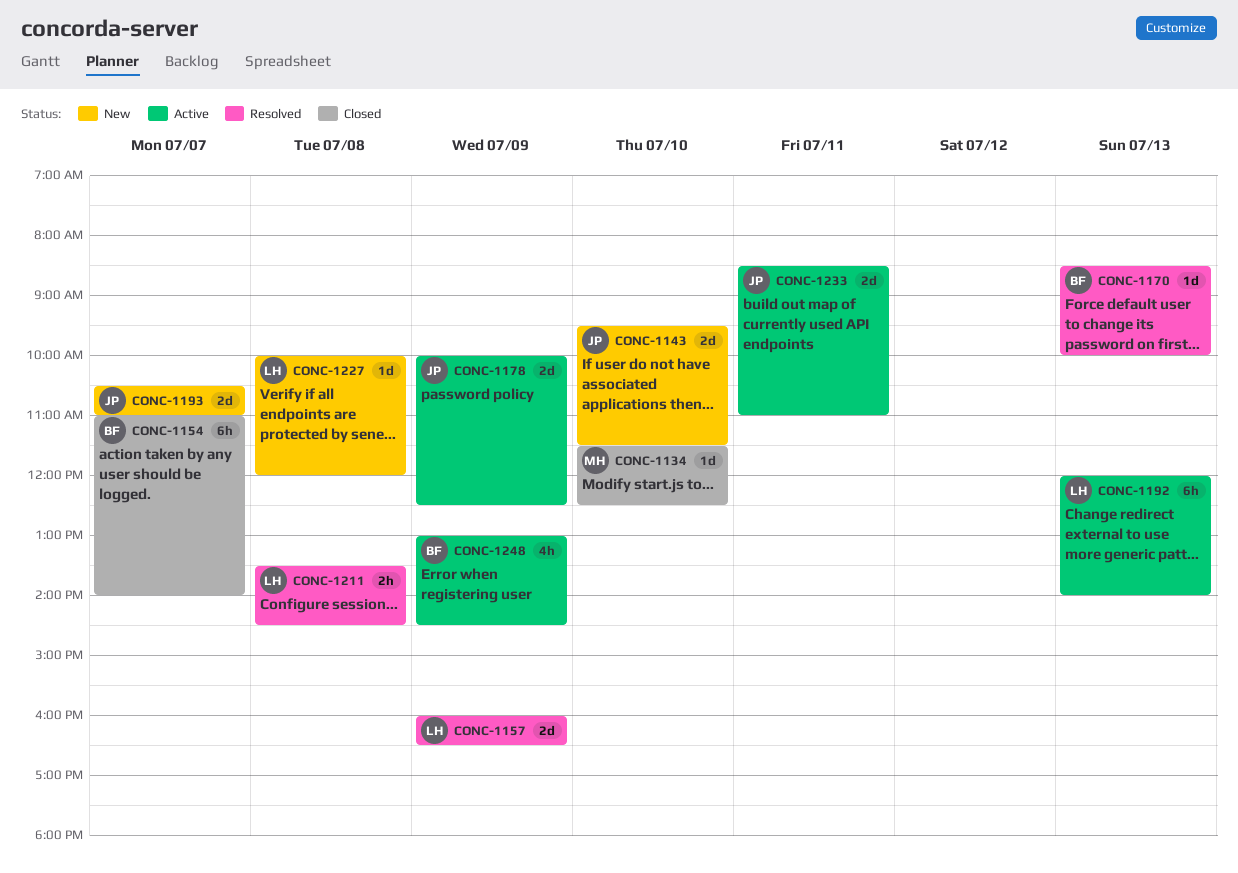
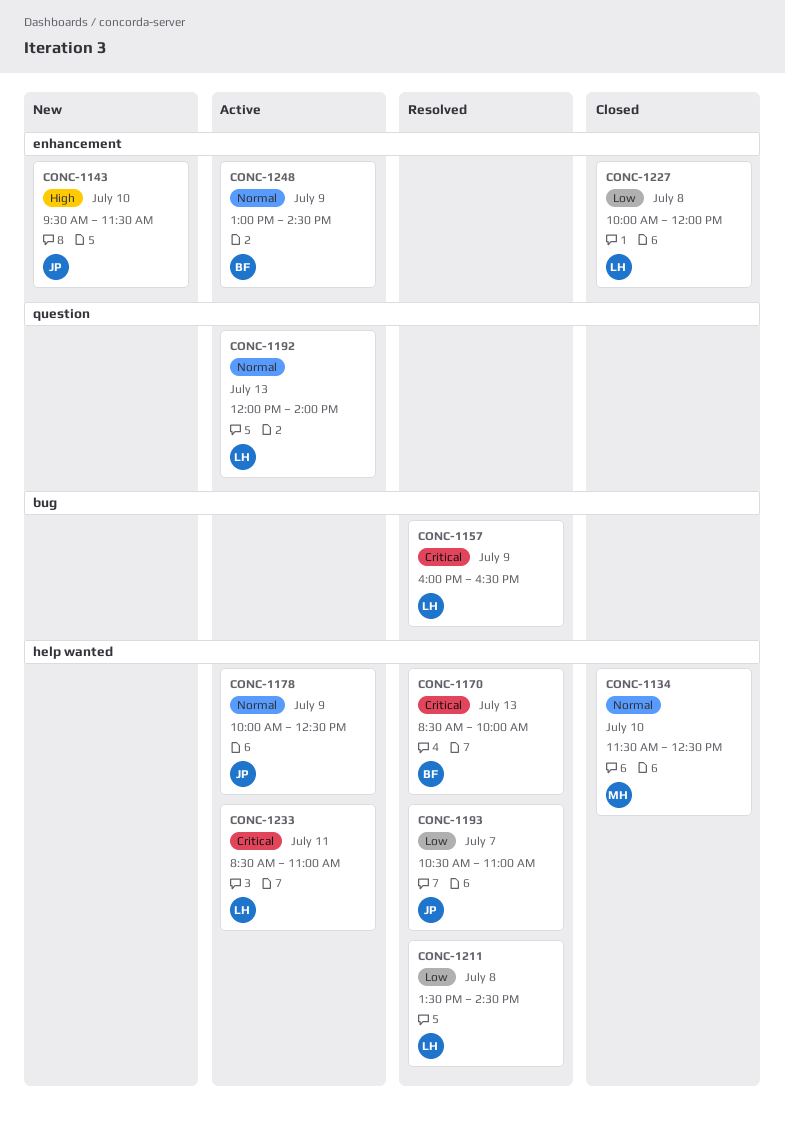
CONC-1154: present -> none
CONC-1193, status: New -> Resolved
CONC-1227, status: New -> Closed
CONC-1233, owner: JP -> LH

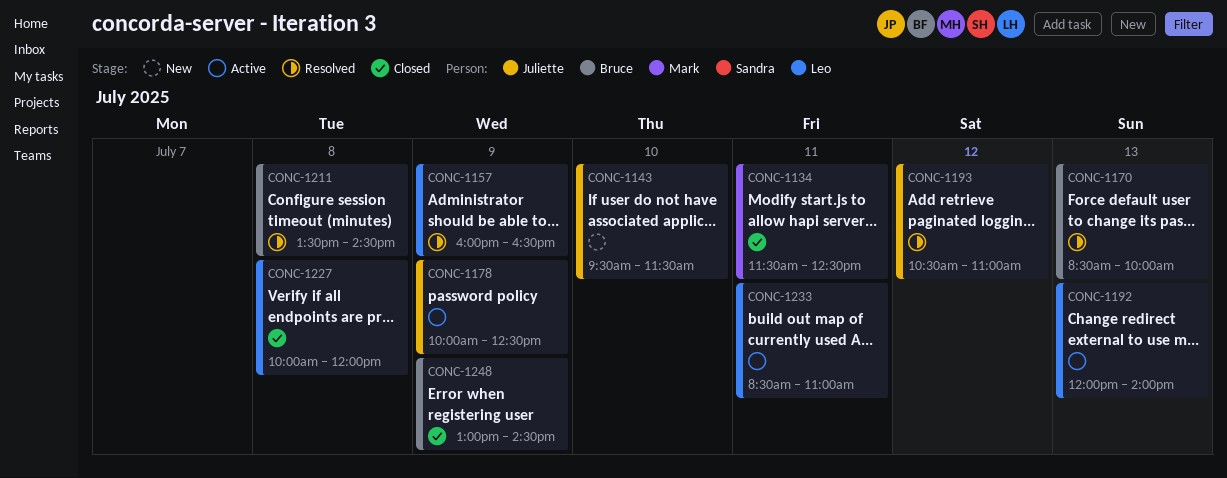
CONC-1134, day: Jul 10 -> Jul 11
CONC-1193, day: Jul 7 -> Jul 12
CONC-1211, owner: Leo -> Bruce
CONC-1248, status: Active -> Closed

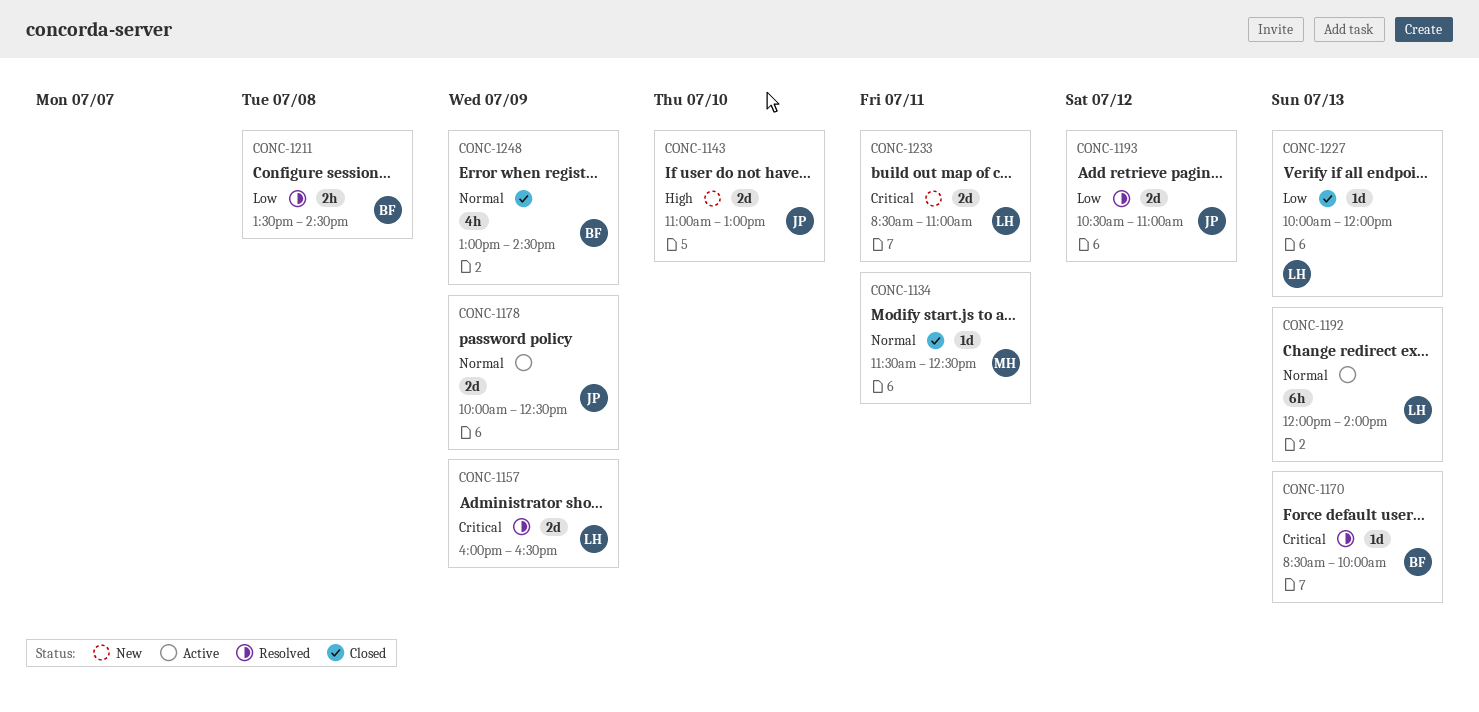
CONC-1143, begins: 09:30 -> 11:00
CONC-1143, ends: 11:30 -> 13:00
CONC-1227, day: Jul 8 -> Jul 13
CONC-1233, status: Active -> New

